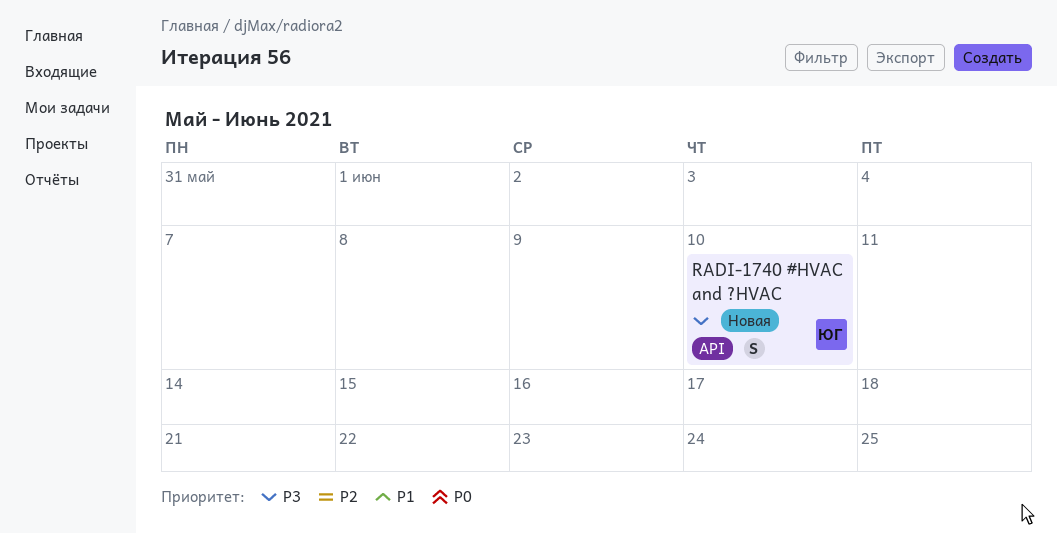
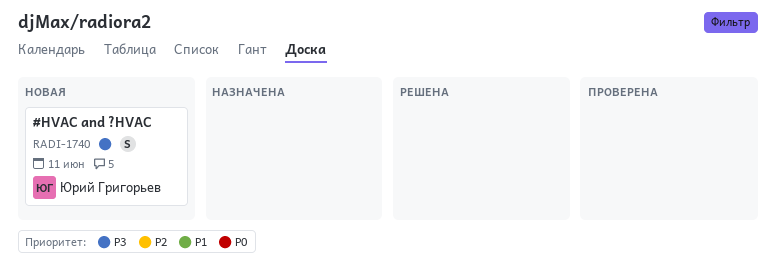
RADI-1740, due: Jun 10 -> Jun 11

